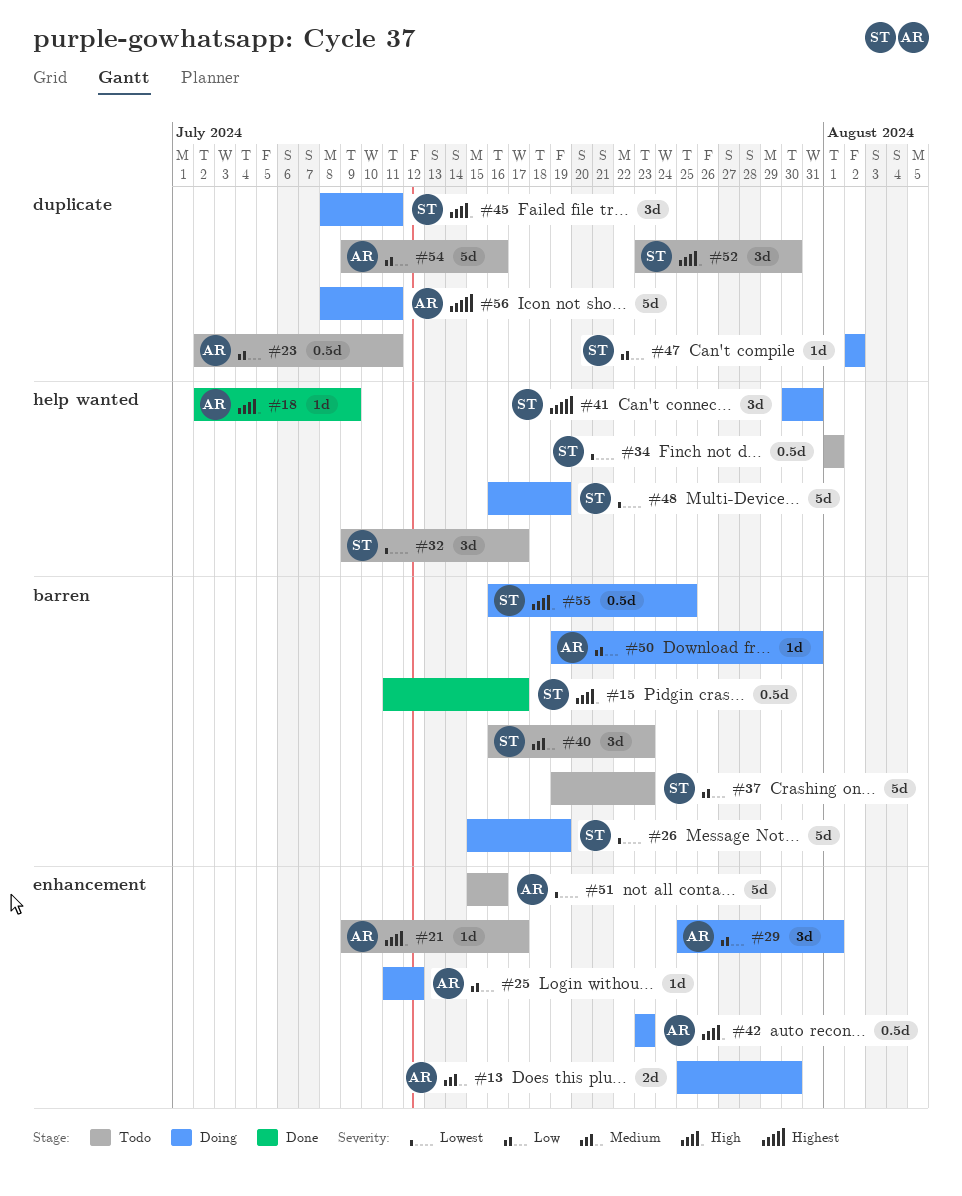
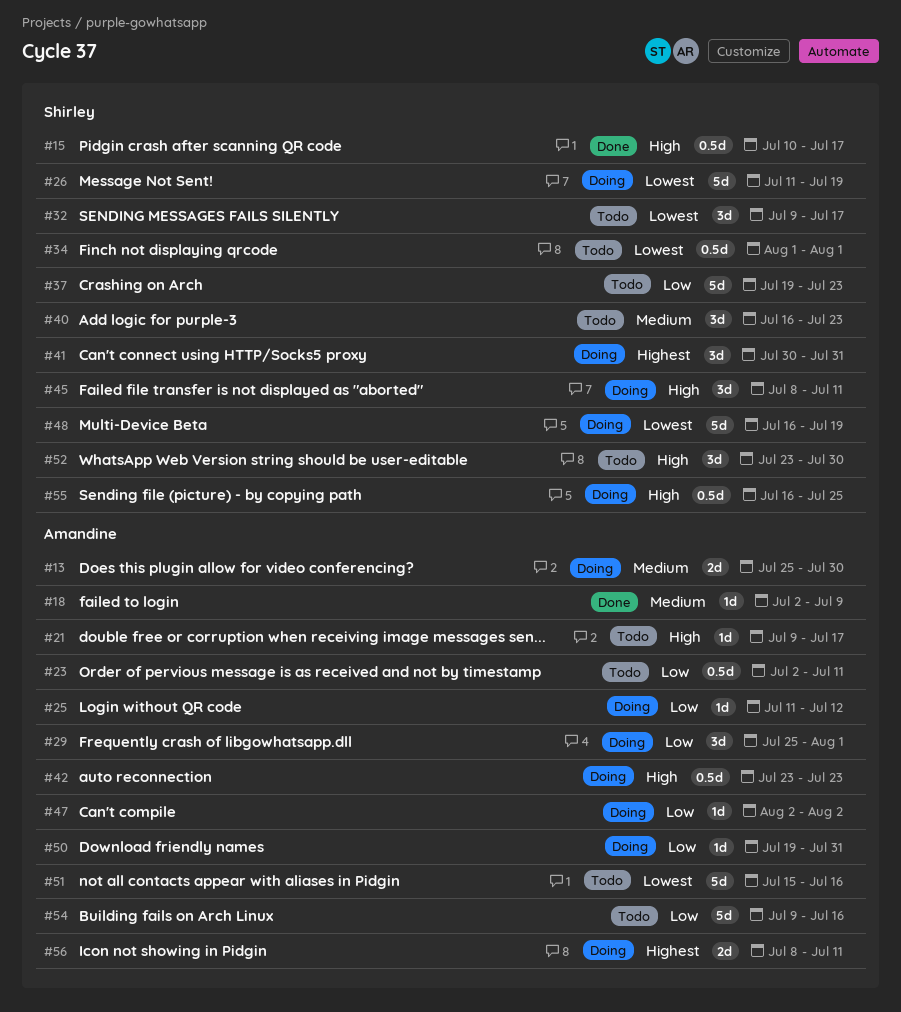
#15, start: Jul 11 -> Jul 10
#18, priority: High -> Medium
#26, start: Jul 15 -> Jul 11
#47, owner: Shirley -> Amandine
#56, estimate: 5d -> 2d

